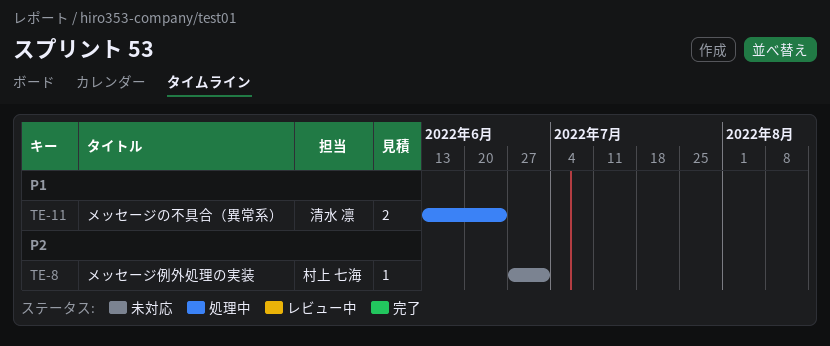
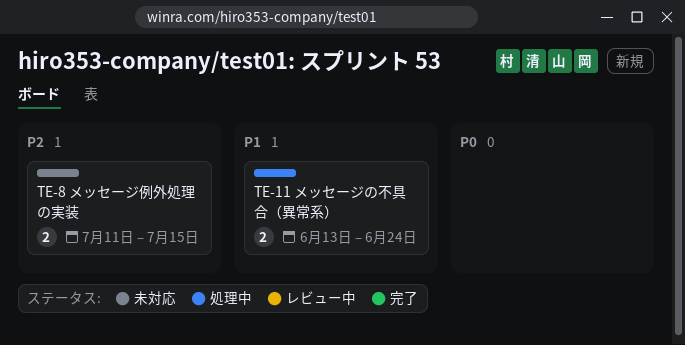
TE-8, estimate: 1 -> 2
TE-8, start: Jun 27 -> Jul 11
TE-8, due: Jul 1 -> Jul 15

